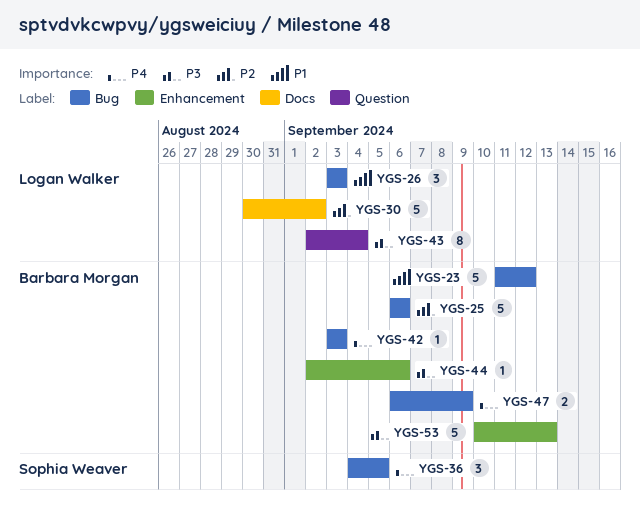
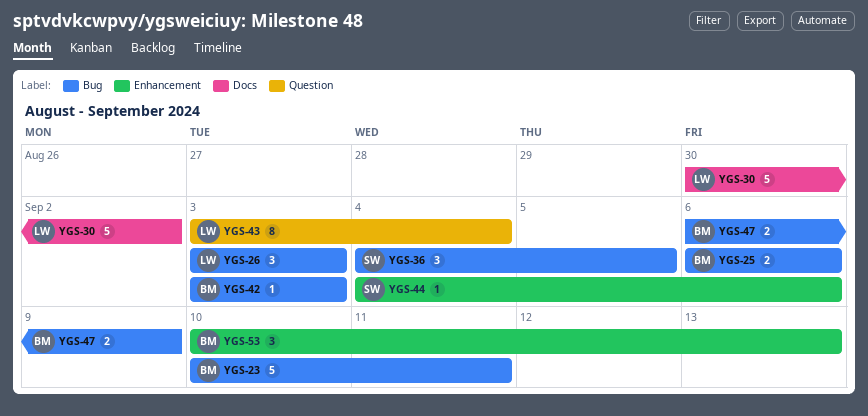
YGS-23, start: Sep 11 -> Sep 10
YGS-23, due: Sep 12 -> Sep 11
YGS-25, estimate: 5 -> 2
YGS-43, start: Sep 2 -> Sep 3
YGS-44, owner: Barbara Morgan -> Sophia Weaver
YGS-44, start: Sep 2 -> Sep 4
YGS-53, estimate: 5 -> 3

